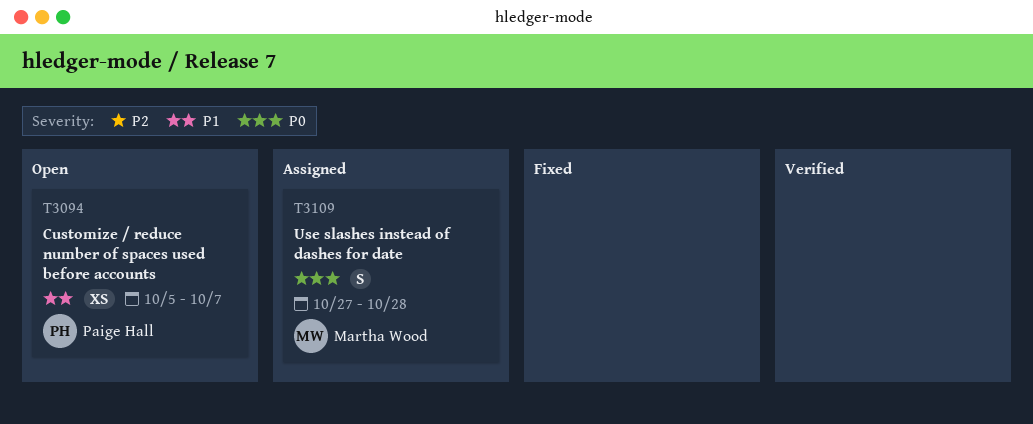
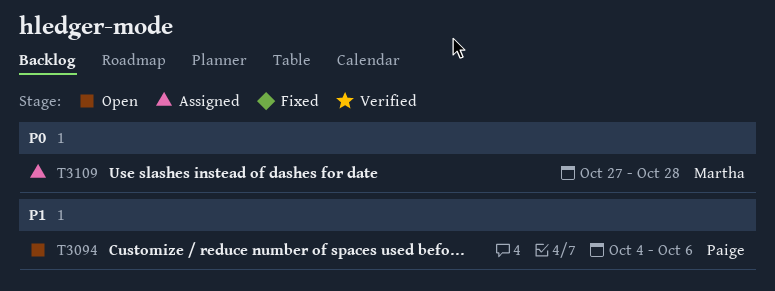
T3094, start: Oct 5 -> Oct 4
T3094, due: Oct 7 -> Oct 6

